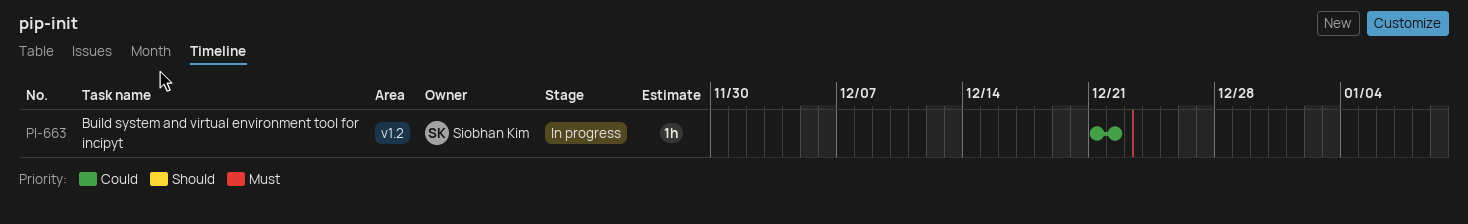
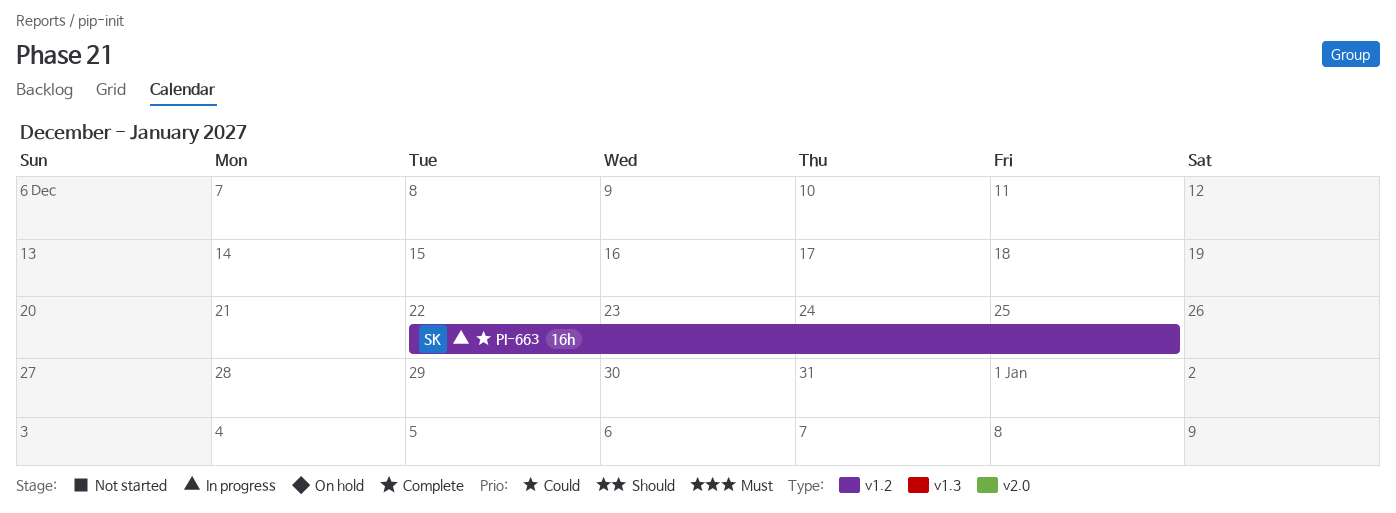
PI-663, estimate: 1h -> 16h
PI-663, start: Dec 21 -> Dec 22
PI-663, due: Dec 22 -> Dec 25

